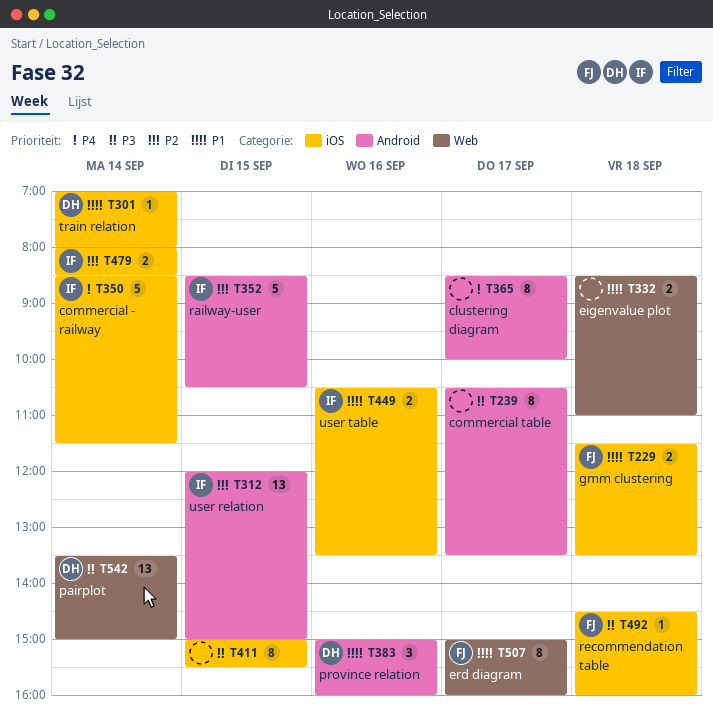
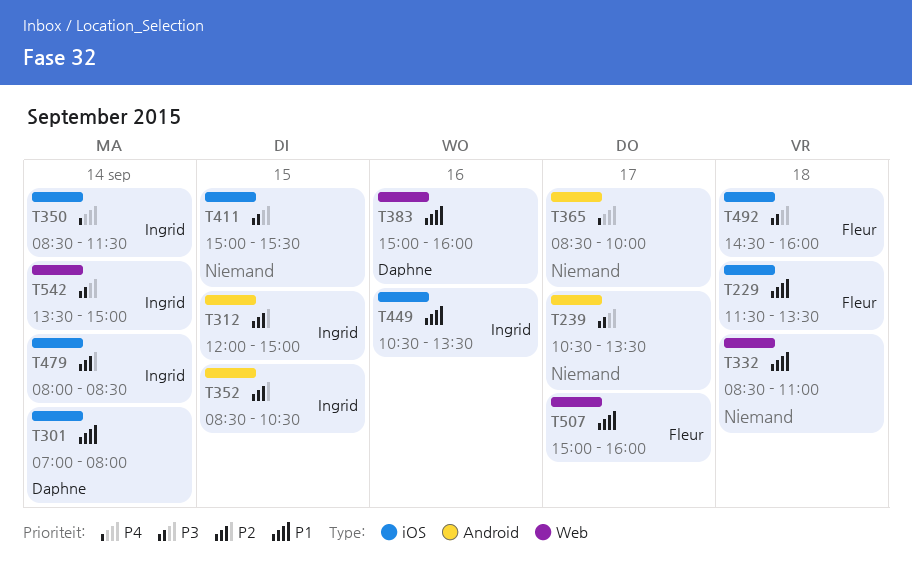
T383, label: Android -> Web
T542, owner: Daphne -> Ingrid

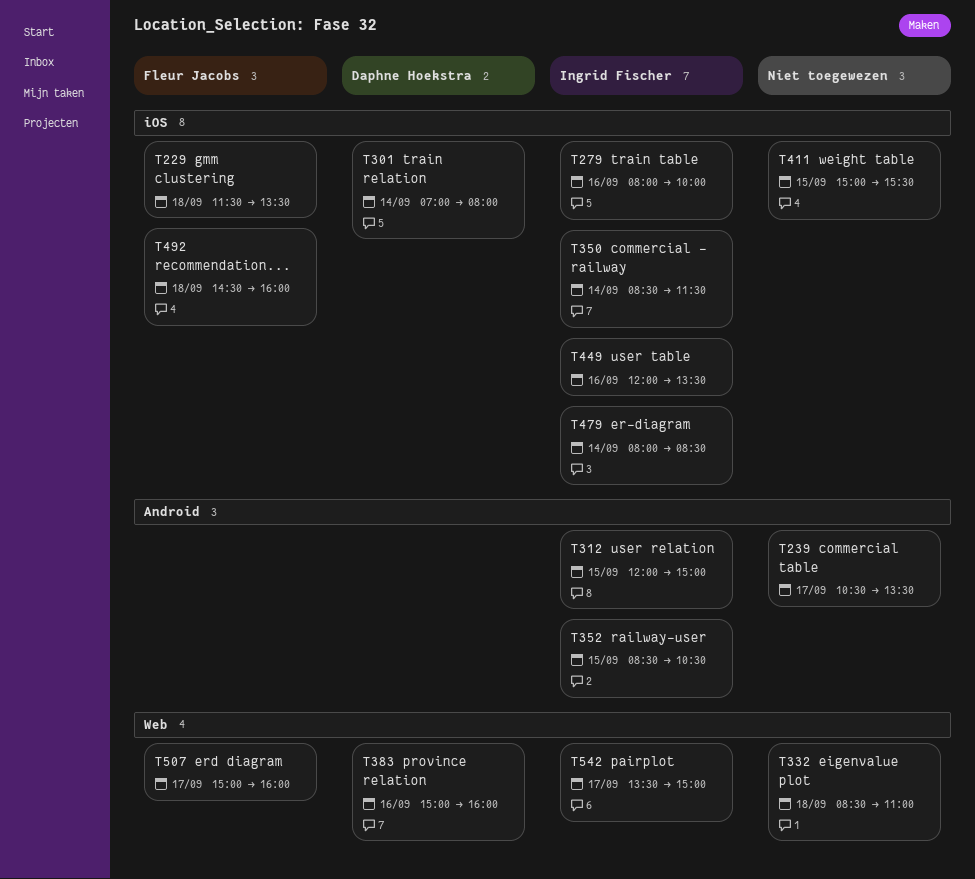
T279: none -> present
T365: present -> none
T449, begins: 10:30 -> 12:00
T542, day: Sep 14 -> Sep 17

